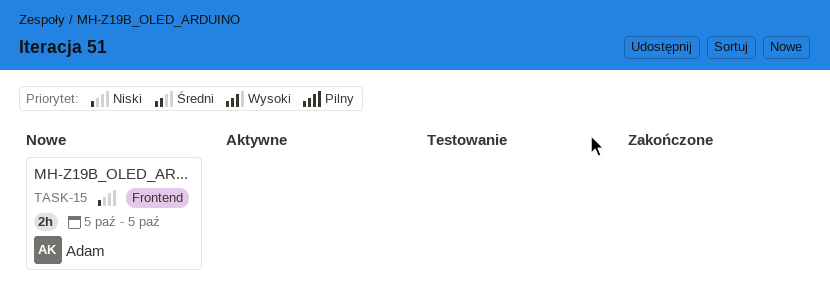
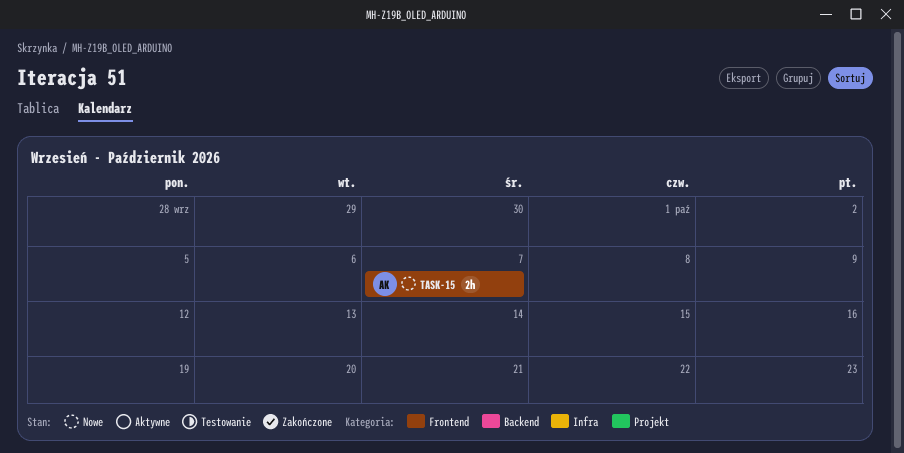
TASK-15, start: Oct 5 -> Oct 7
TASK-15, due: Oct 5 -> Oct 7

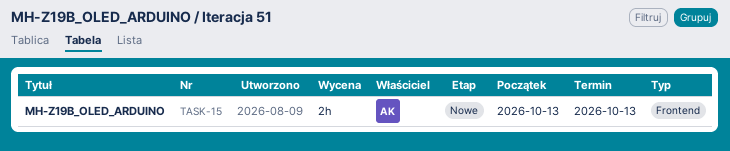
TASK-15, start: Oct 7 -> Oct 13
TASK-15, due: Oct 7 -> Oct 13

